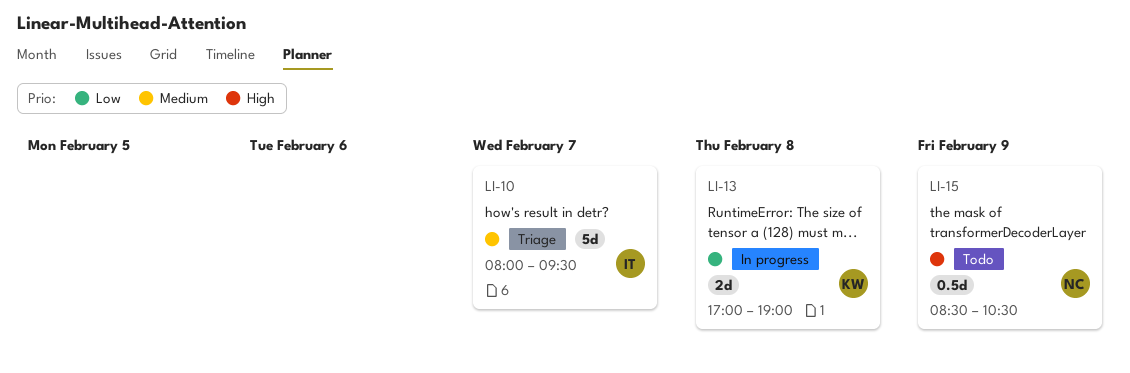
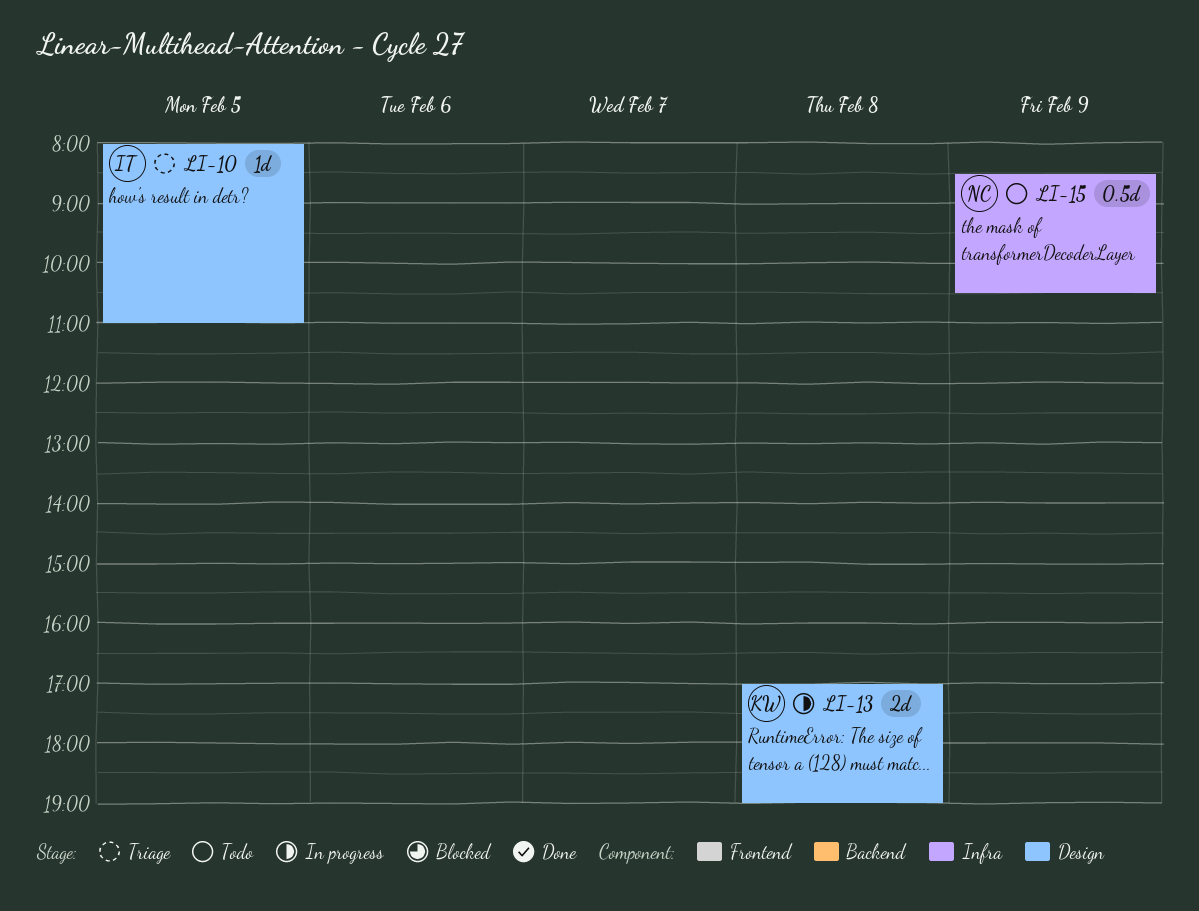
LI-10, estimate: 5d -> 1d
LI-10, day: Feb 7 -> Feb 5
LI-10, ends: 09:30 -> 11:00

